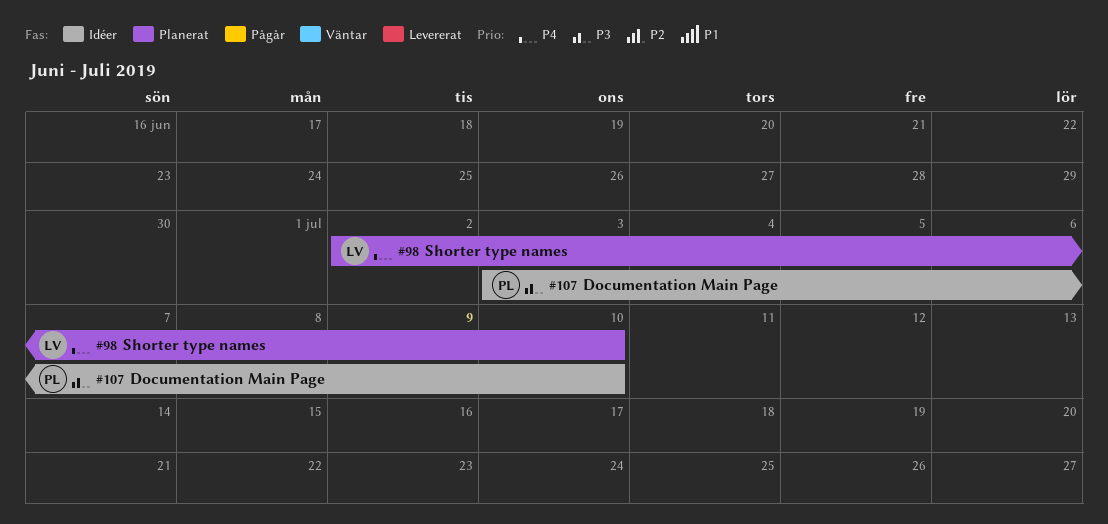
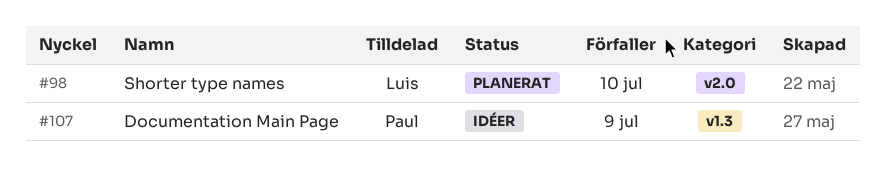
#107, due: Jul 10 -> Jul 9

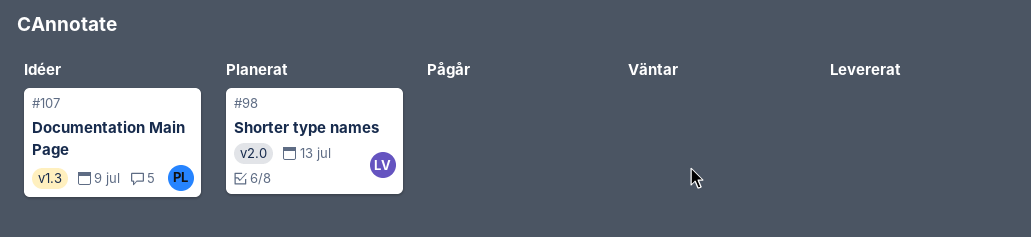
#98, due: Jul 10 -> Jul 13

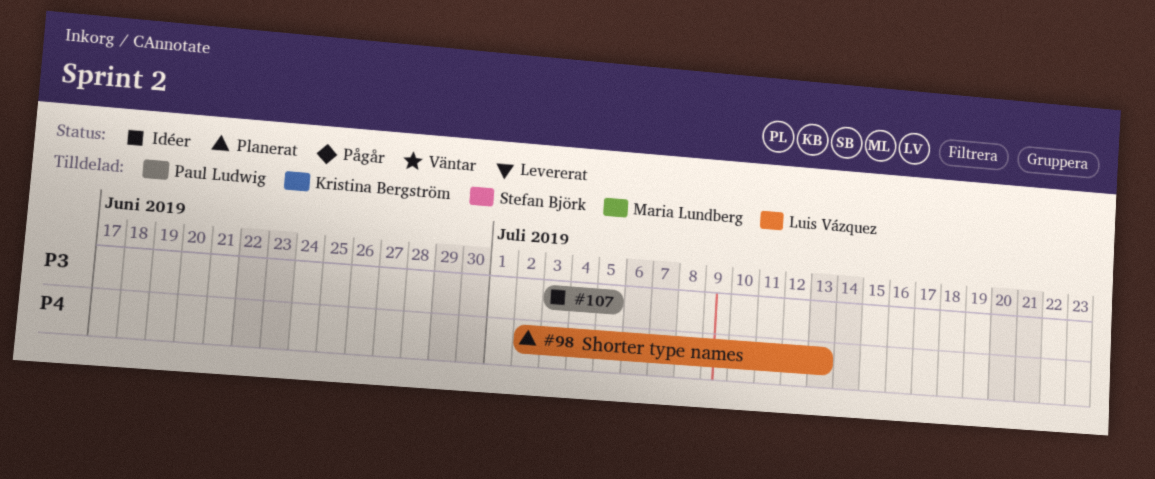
#107, due: Jul 9 -> Jul 5

